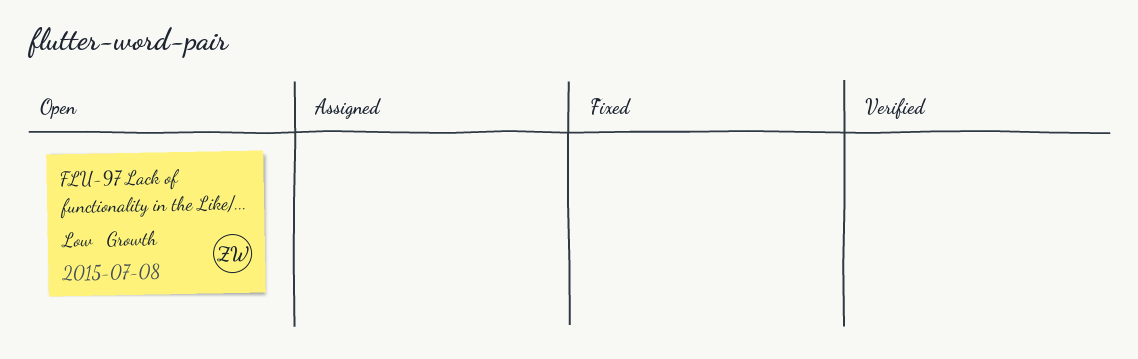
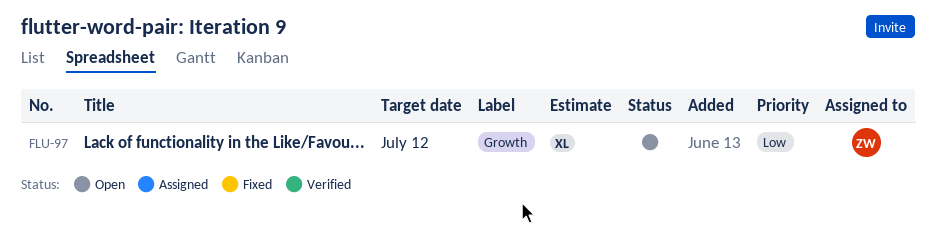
FLU-97, due: Jul 8 -> Jul 12

